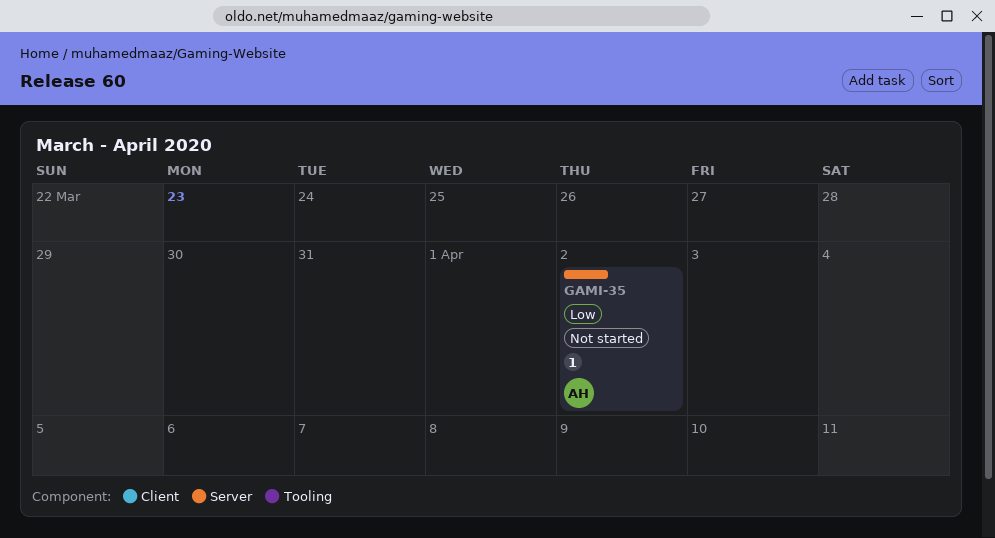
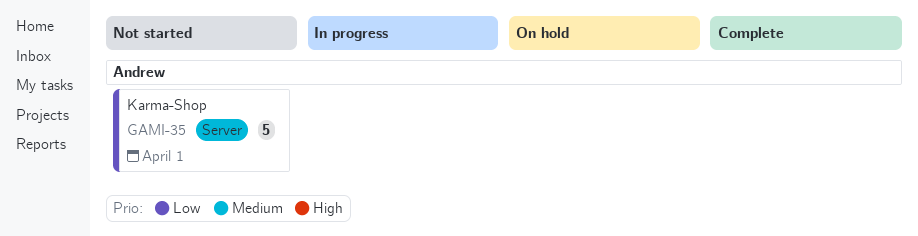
GAMI-35, estimate: 1 -> 5
GAMI-35, due: Apr 2 -> Apr 1

